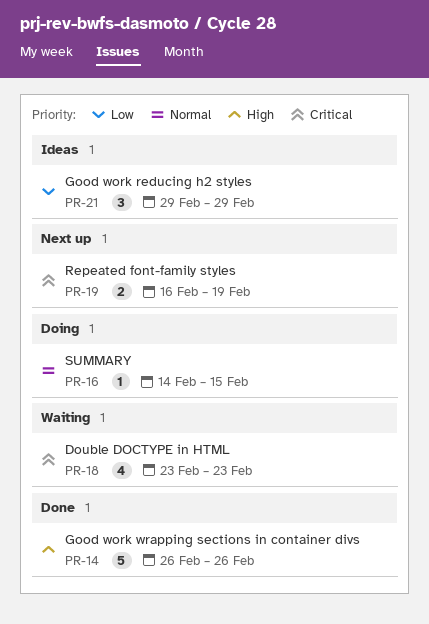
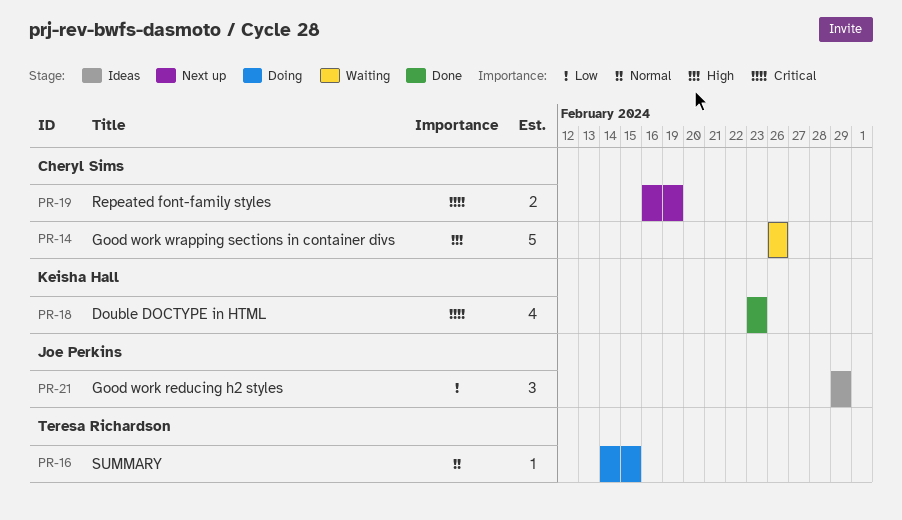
PR-14, status: Done -> Waiting
PR-18, status: Waiting -> Done

